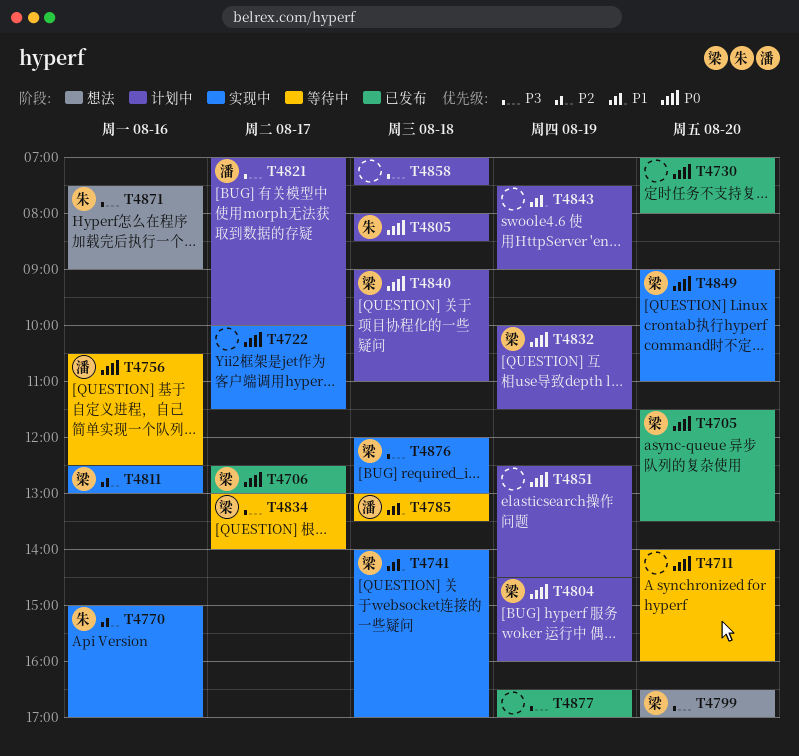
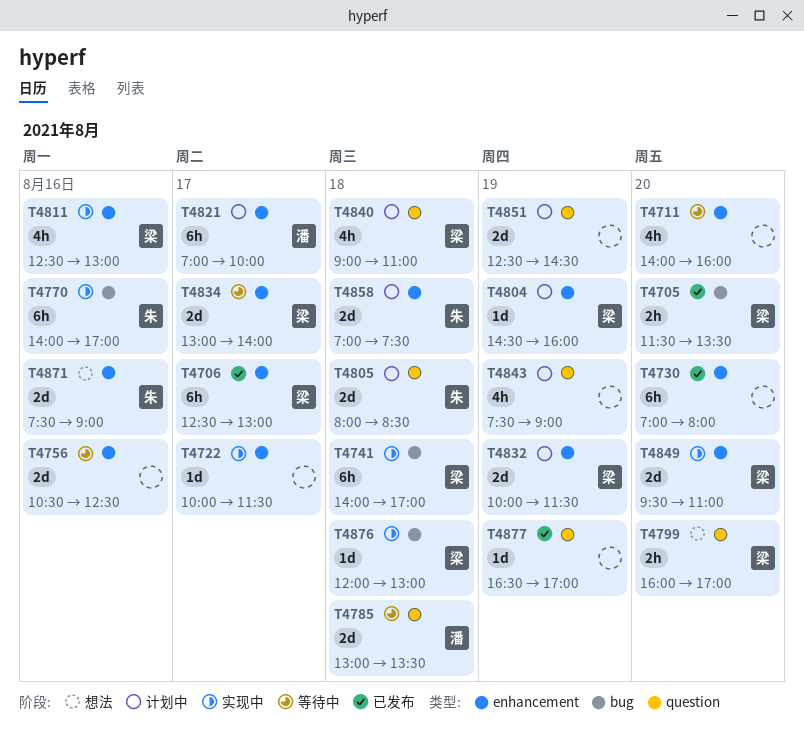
T4756, owner: 潘 -> none
T4770, begins: 15:00 -> 14:00
T4799, begins: 16:30 -> 16:00
T4849, begins: 09:00 -> 09:30
T4858, owner: none -> 朱

